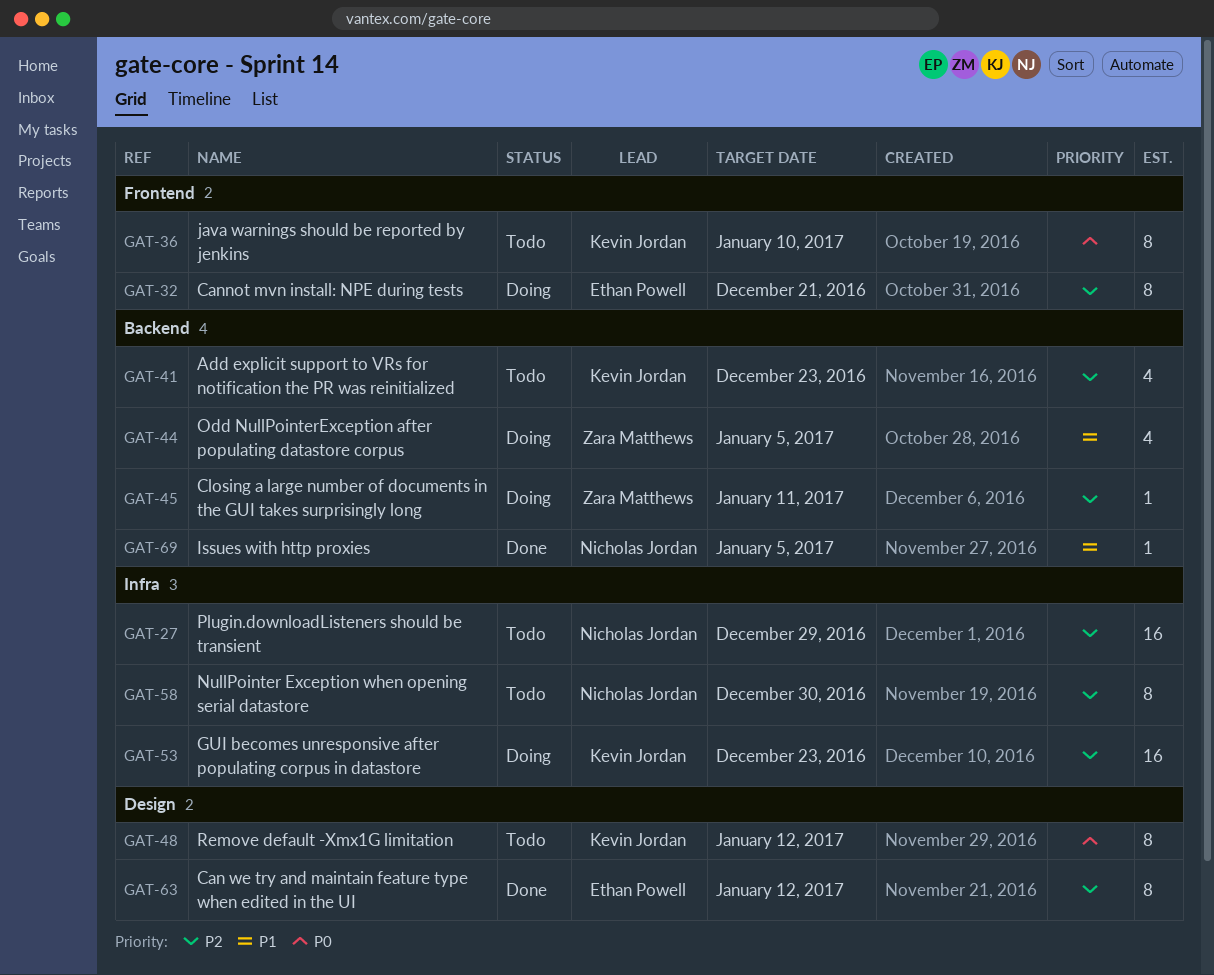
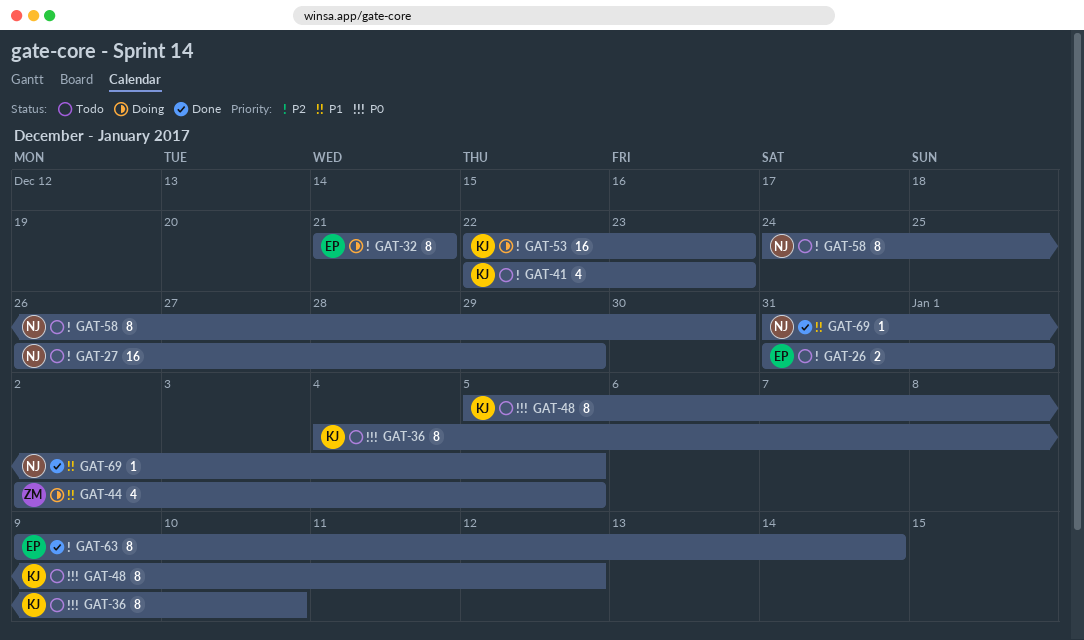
GAT-26: none -> present
GAT-45: present -> none
GAT-63, due: Jan 12 -> Jan 14

